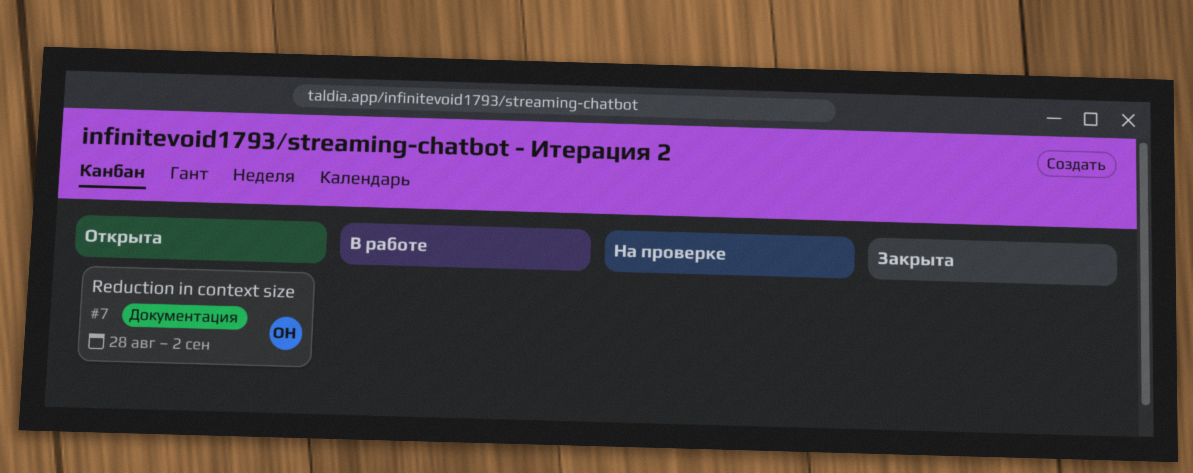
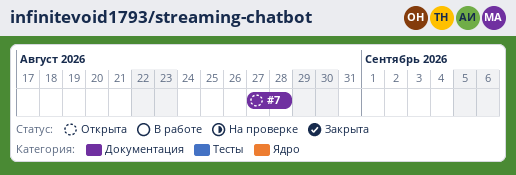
#7, start: Aug 28 -> Aug 27
#7, due: Sep 2 -> Aug 28

